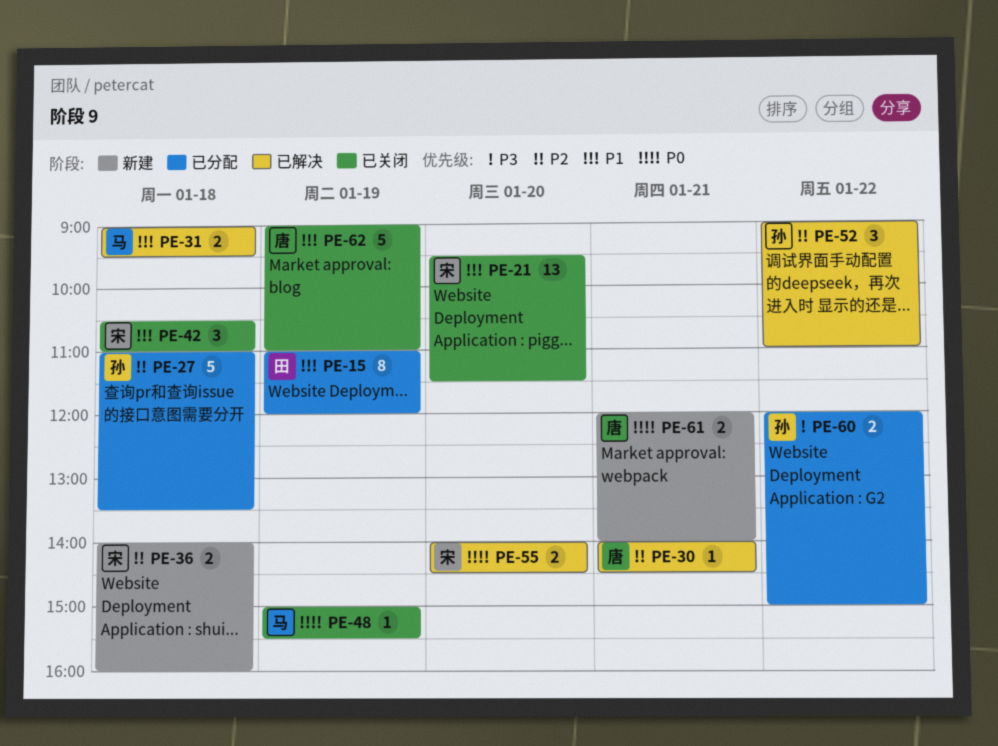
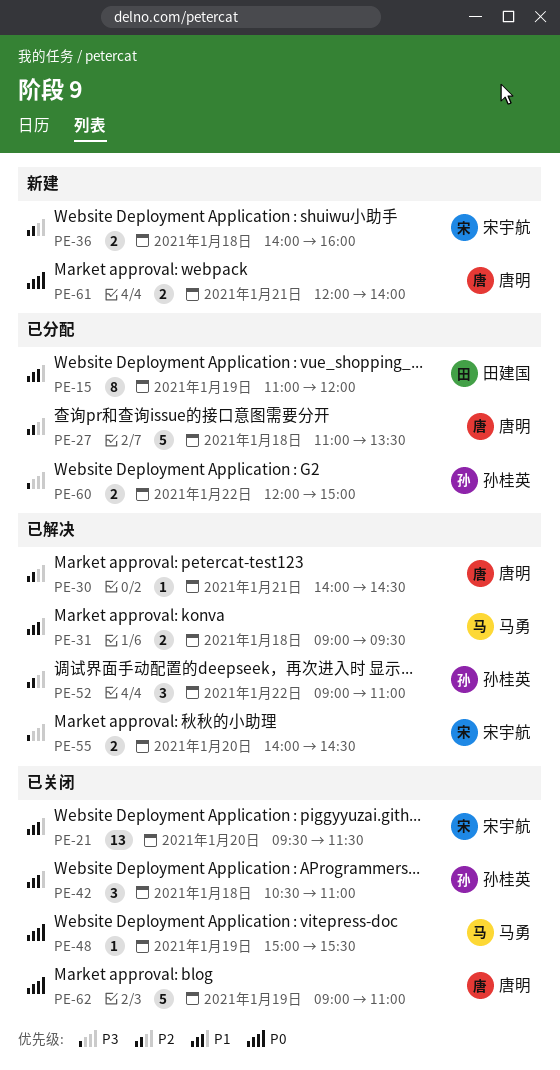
PE-27, owner: 孙桂英 -> 唐明
PE-42, owner: 宋宇航 -> 孙桂英
PE-55, priority: P0 -> P3
PE-62, priority: P1 -> P0

